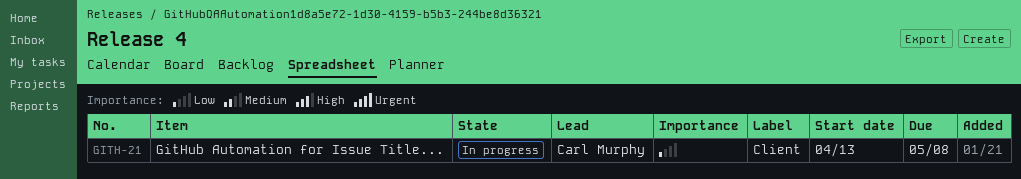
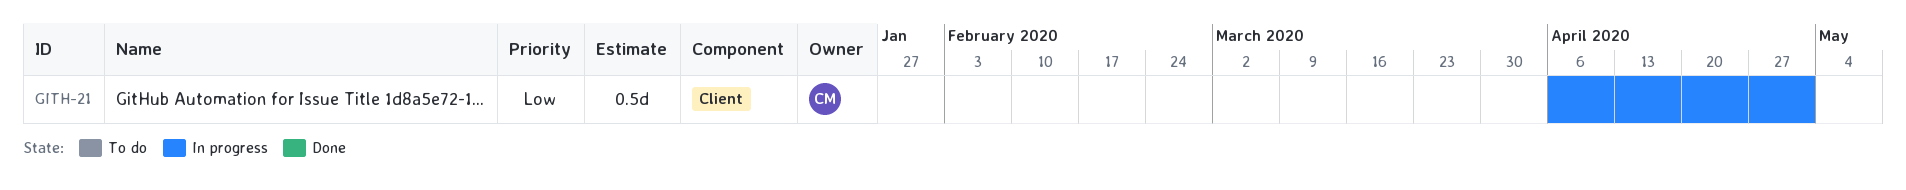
GITH-21, start: Apr 13 -> Apr 6
GITH-21, due: May 8 -> May 1

